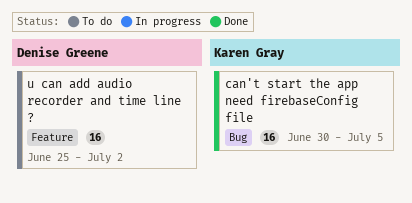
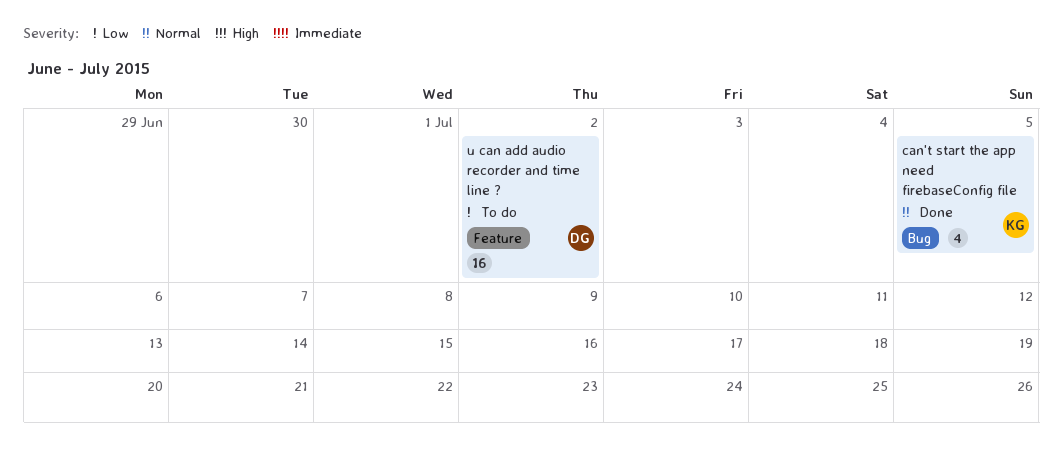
can't start the app need firebaseConfig file, estimate: 16 -> 4

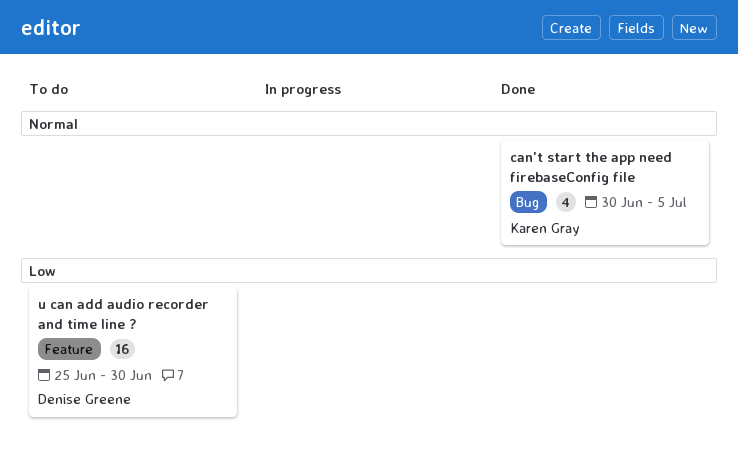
u can add audio recorder and time line ?, due: Jul 2 -> Jun 30

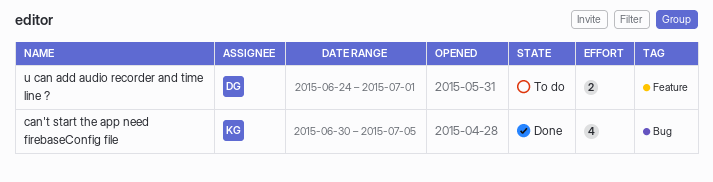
u can add audio recorder and time line ?, estimate: 16 -> 2
u can add audio recorder and time line ?, start: Jun 25 -> Jun 24
u can add audio recorder and time line ?, due: Jun 30 -> Jul 1

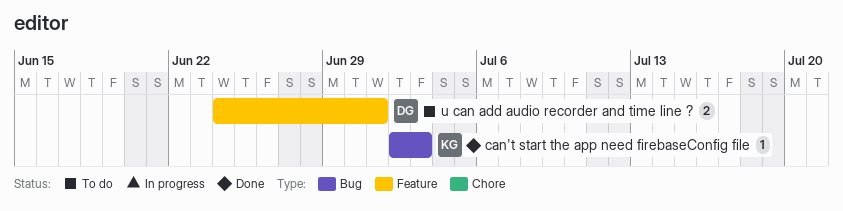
can't start the app need firebaseConfig file, estimate: 4 -> 1
can't start the app need firebaseConfig file, start: Jun 30 -> Jul 2
can't start the app need firebaseConfig file, due: Jul 5 -> Jul 3

